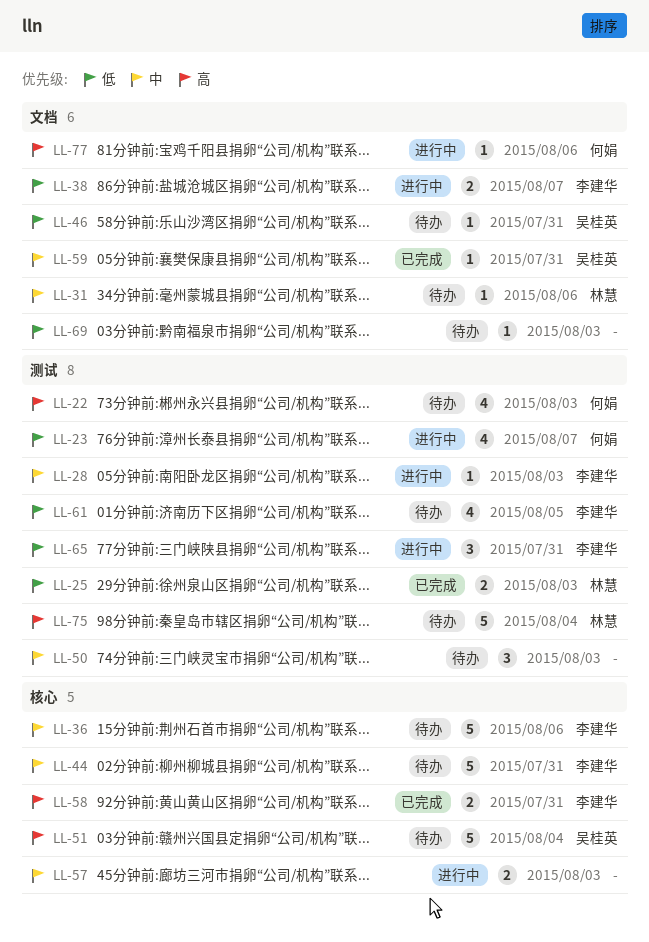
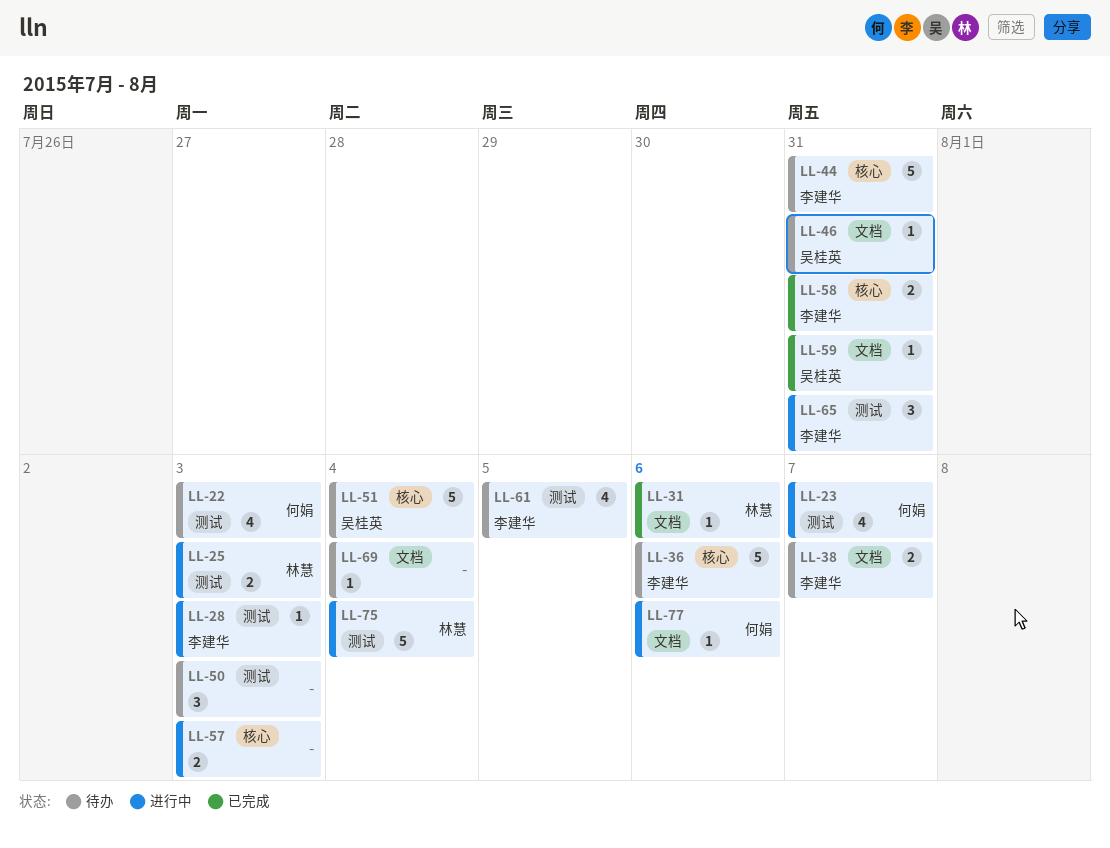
LL-25, status: 已完成 -> 进行中
LL-31, status: 待办 -> 已完成
LL-38, status: 进行中 -> 待办
LL-69, due: Aug 3 -> Aug 4
LL-75, status: 待办 -> 进行中

